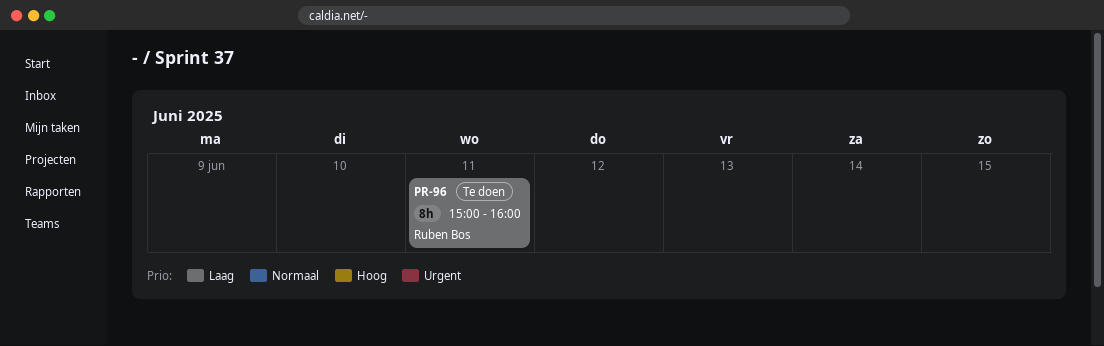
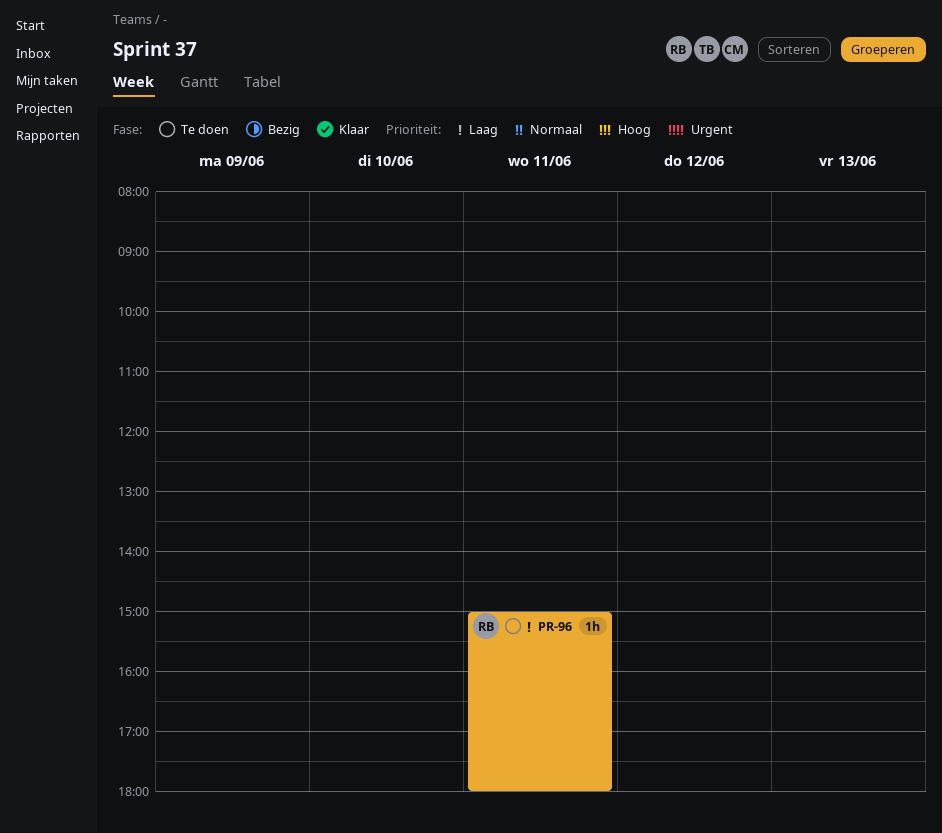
PR-96, estimate: 8h -> 1h
PR-96, ends: 16:00 -> 18:00

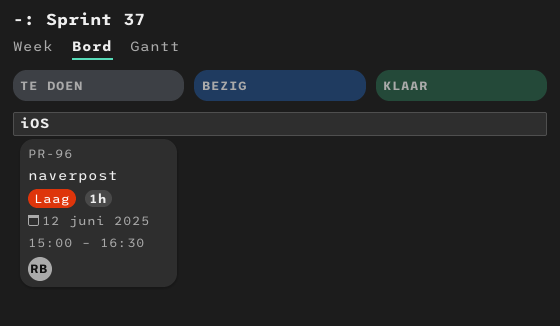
PR-96, day: Jun 11 -> Jun 12
PR-96, ends: 18:00 -> 16:30

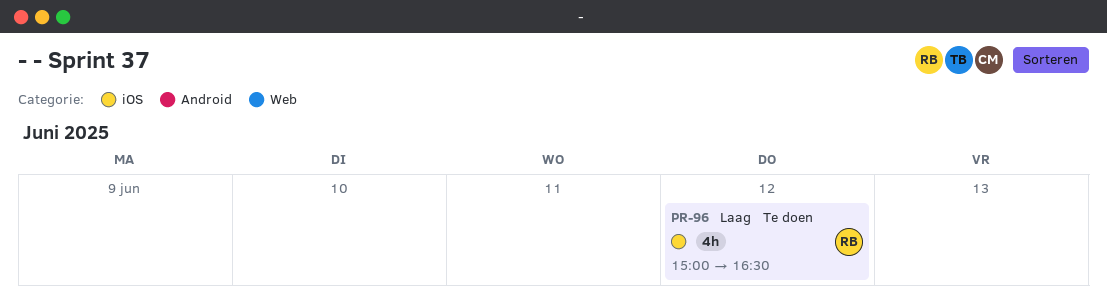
PR-96, estimate: 1h -> 4h

